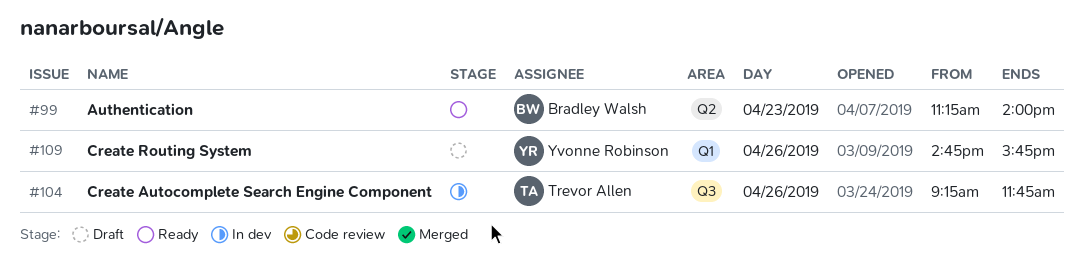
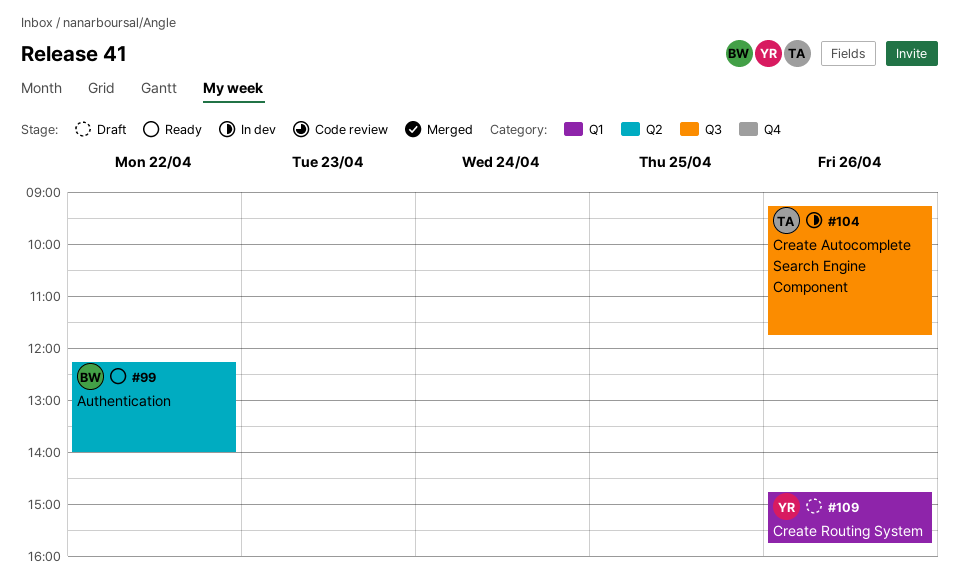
#99, day: Apr 23 -> Apr 22
#99, begins: 11:15 -> 12:15

